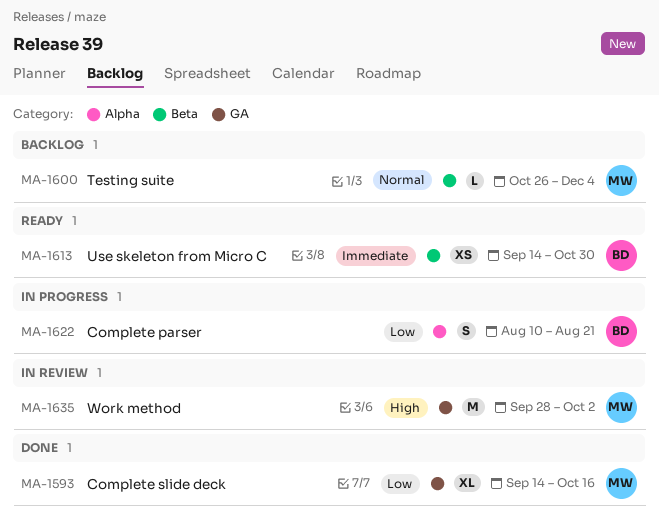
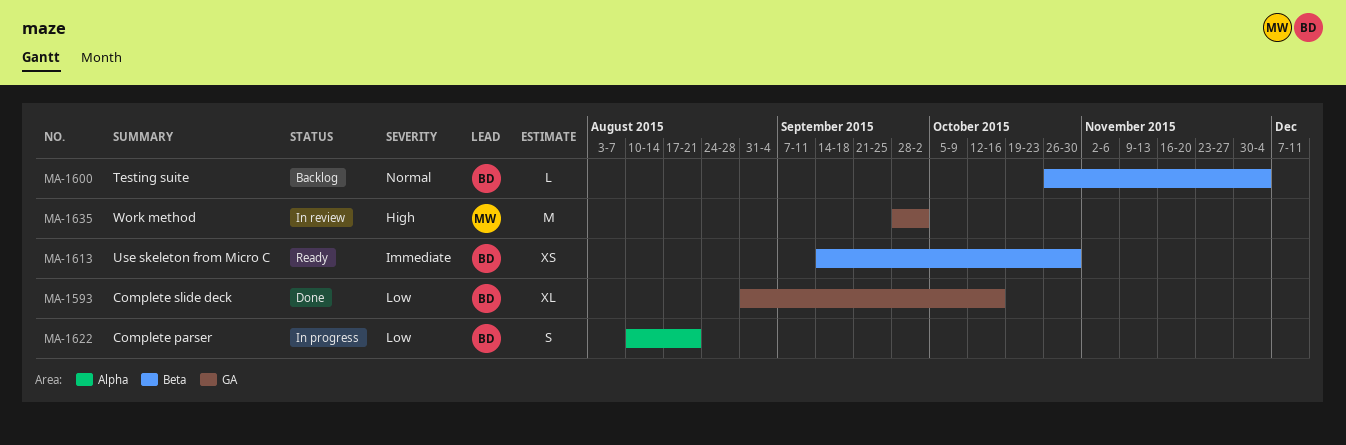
MA-1593, owner: MW -> BD
MA-1593, start: Sep 14 -> Aug 31
MA-1600, owner: MW -> BD

